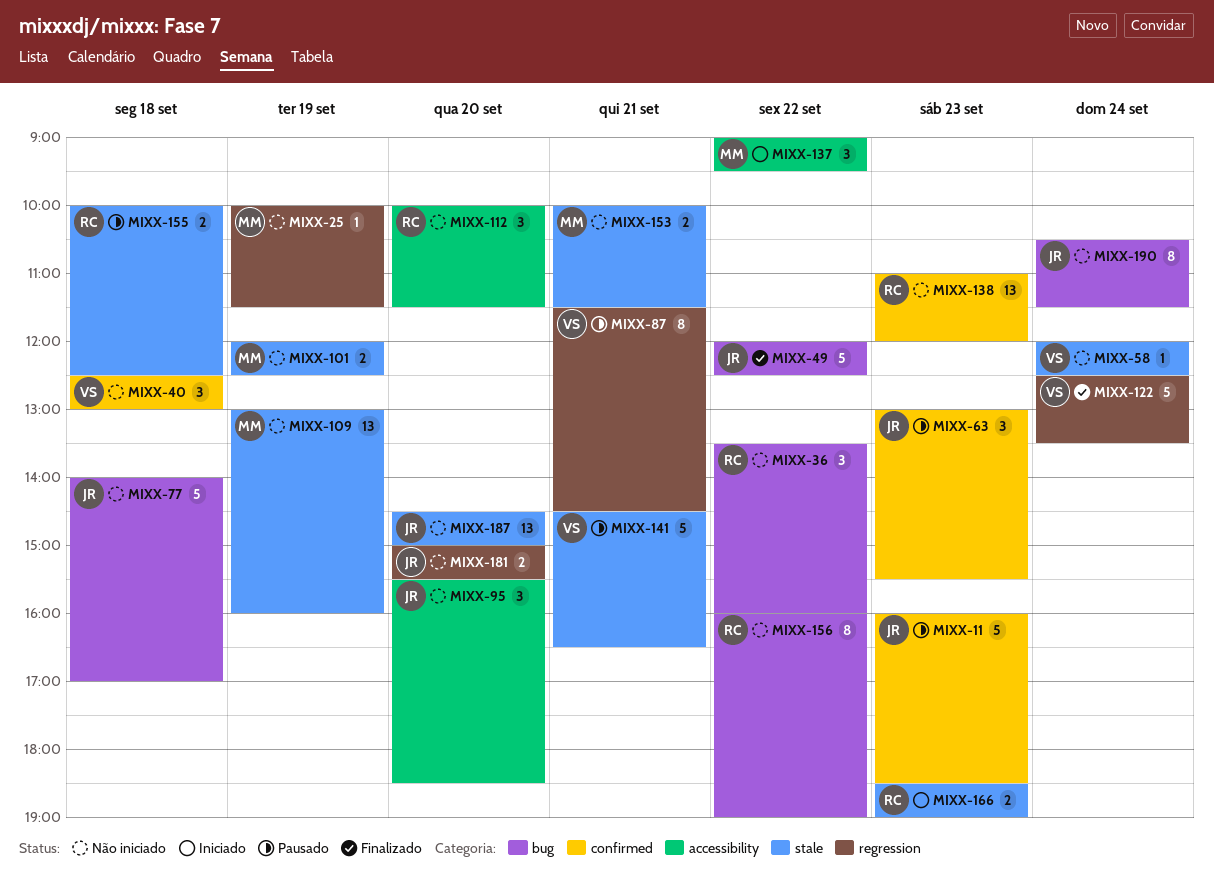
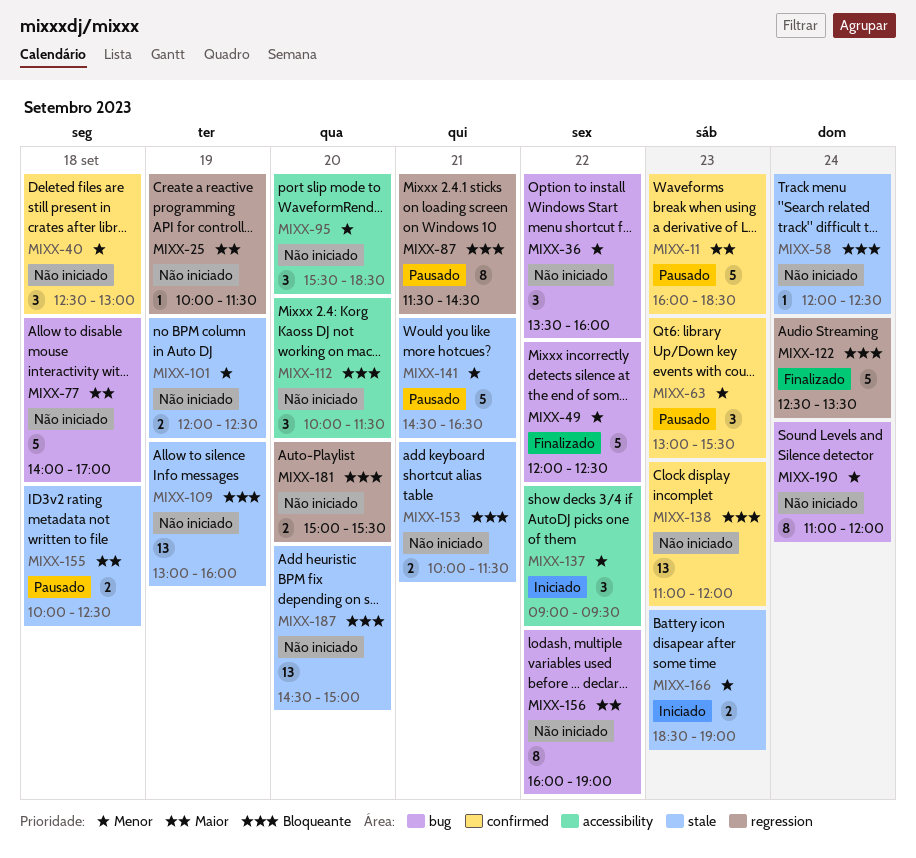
MIXX-190, begins: 10:30 -> 11:00
MIXX-190, ends: 11:30 -> 12:00

